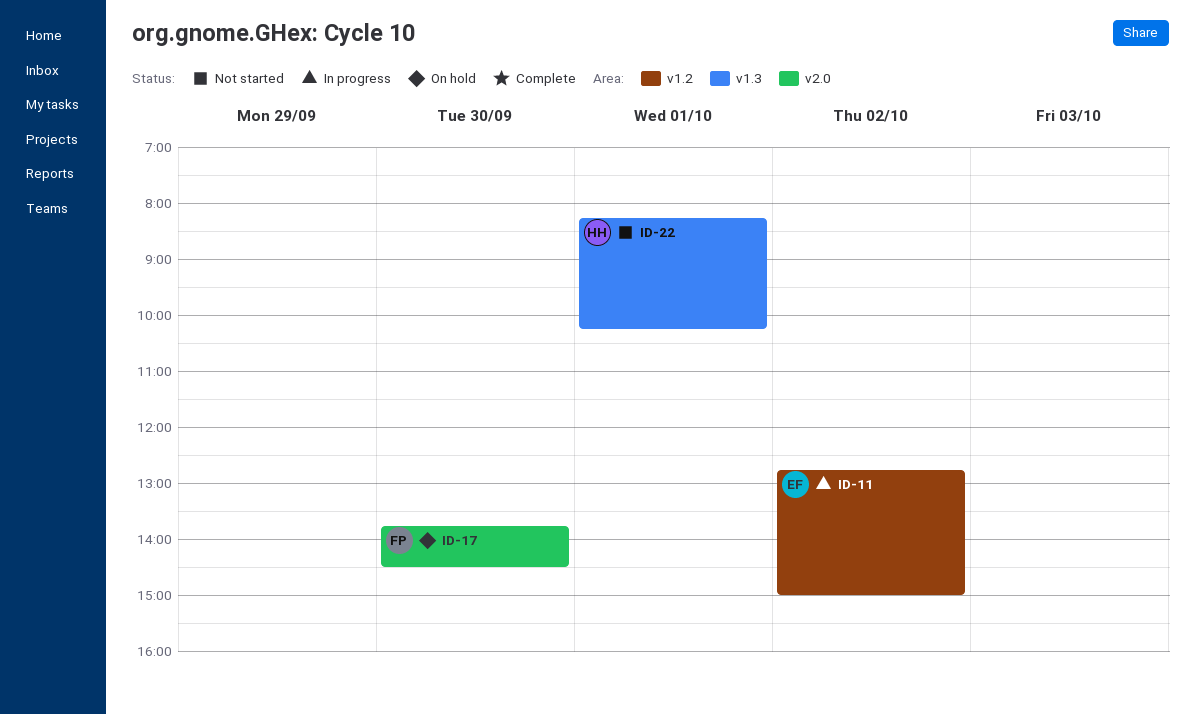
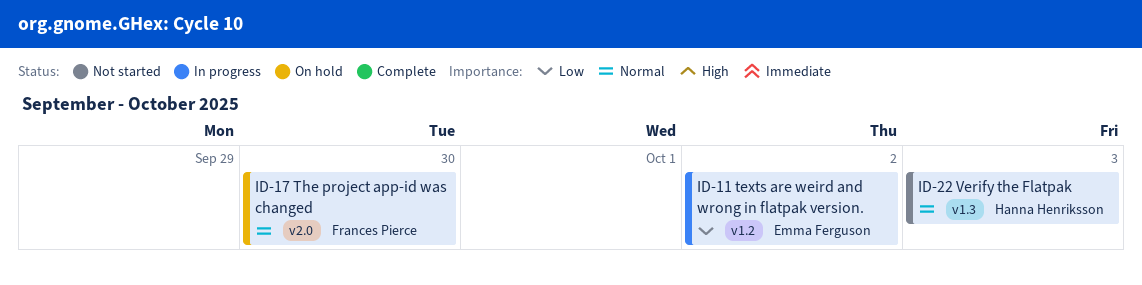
ID-22, day: Oct 1 -> Oct 3

